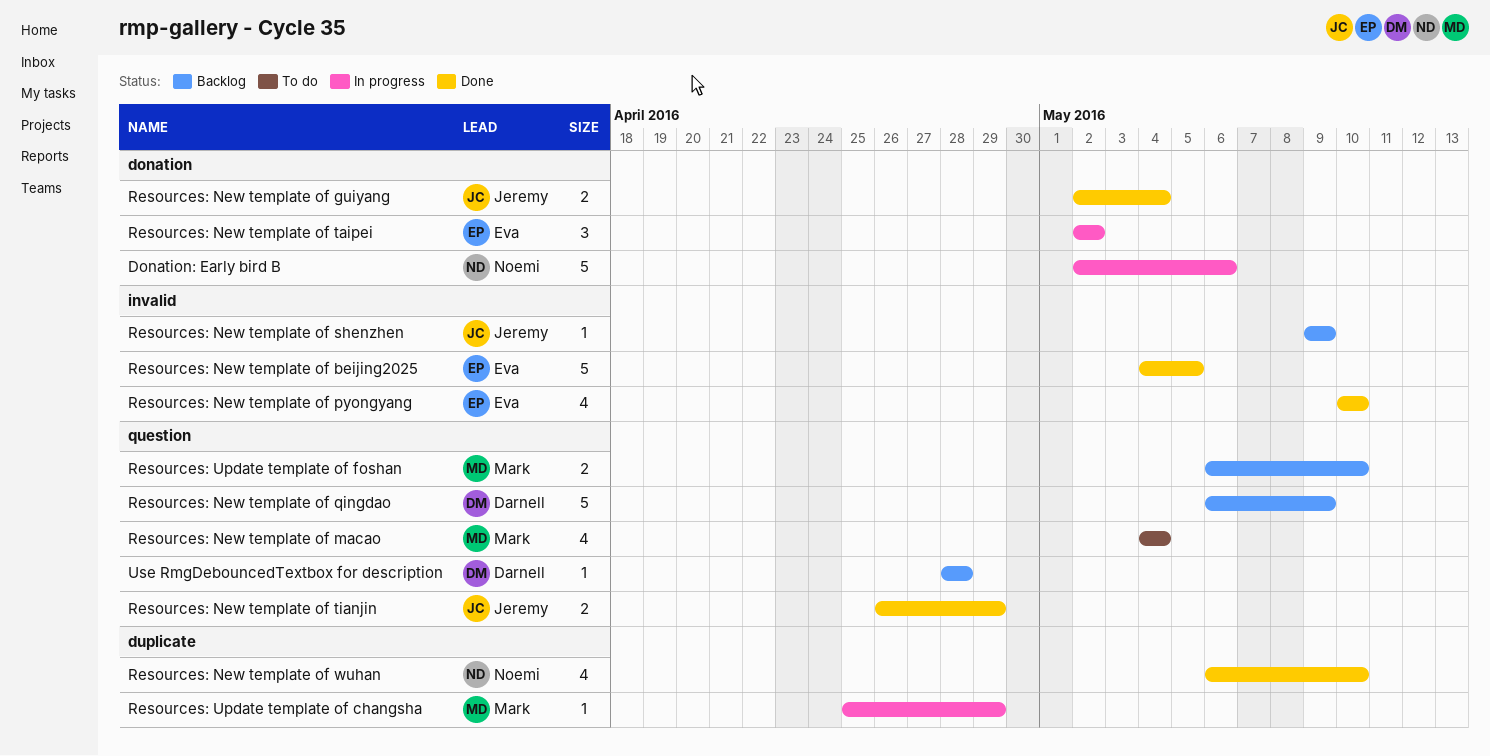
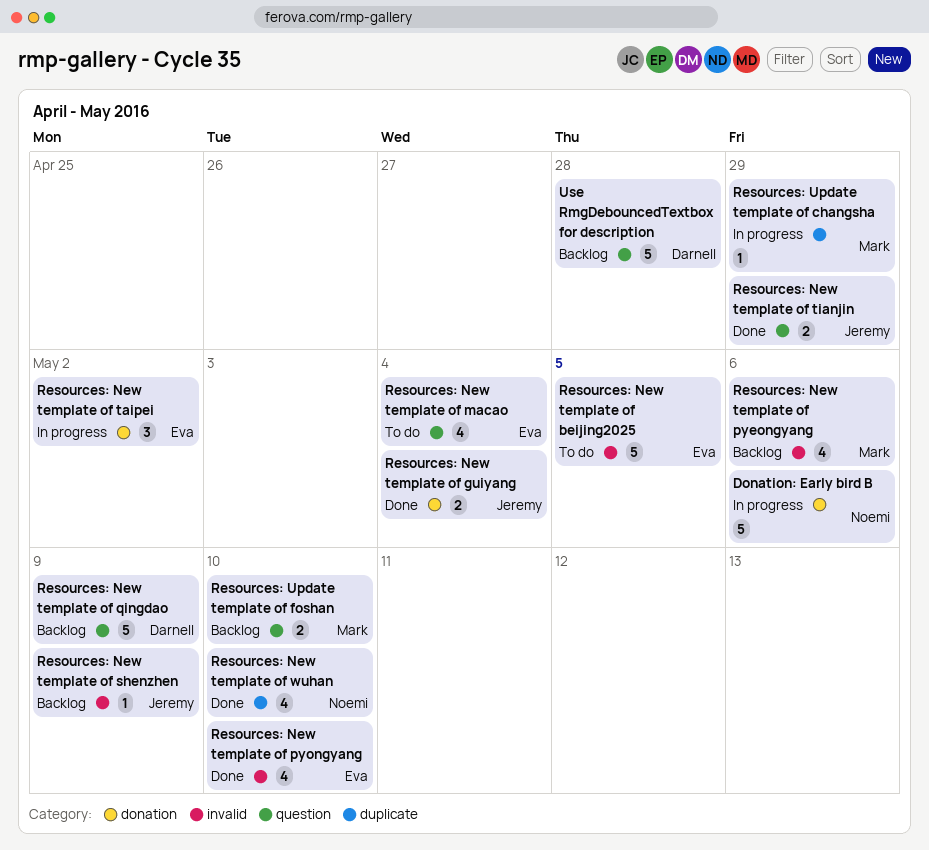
Resources: New template of beijing2025, status: Done -> To do
Resources: New template of macao, owner: Mark -> Eva
Resources: New template of pyeongyang: none -> present
Use RmgDebouncedTextbox for description, estimate: 1 -> 5

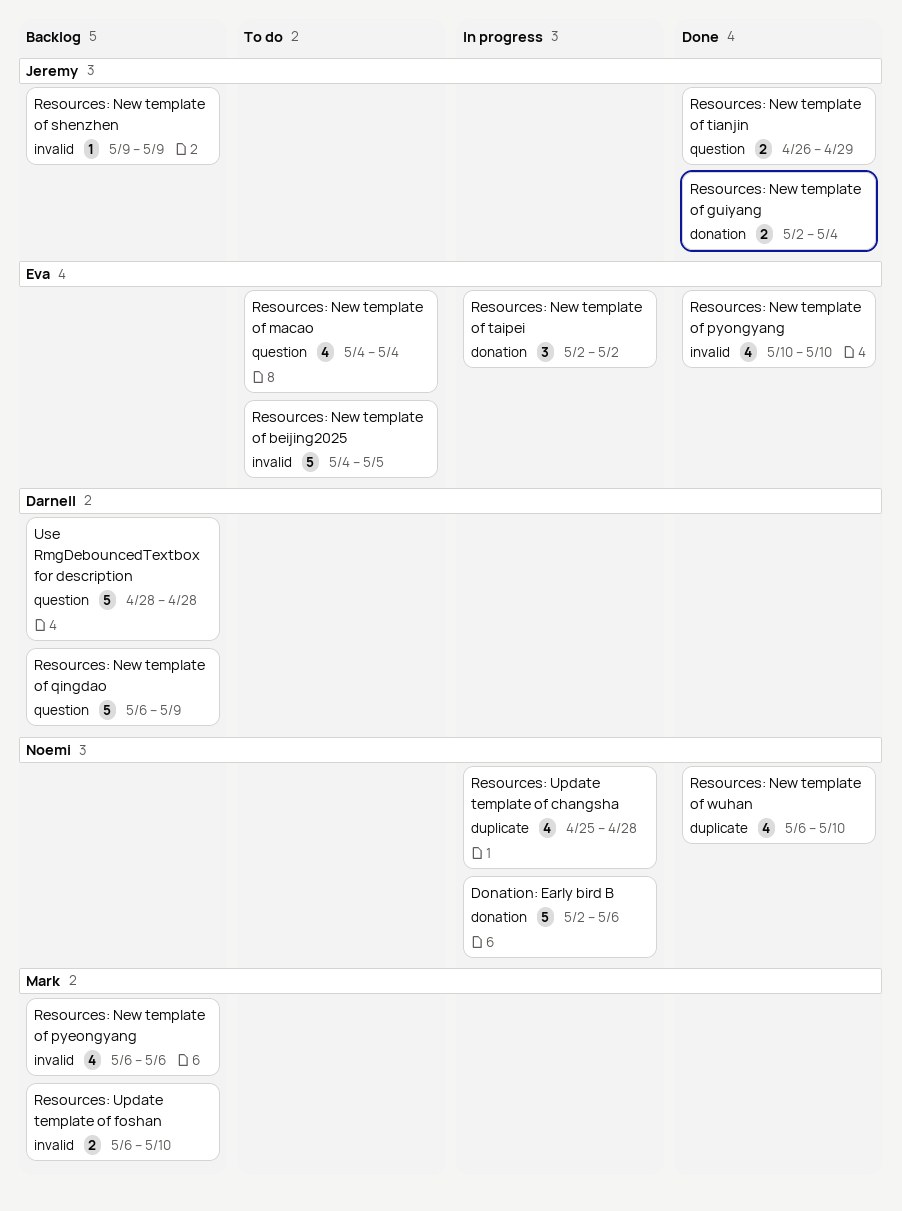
Resources: Update template of changsha, owner: Mark -> Noemi
Resources: Update template of changsha, estimate: 1 -> 4
Resources: Update template of changsha, due: Apr 29 -> Apr 28
Resources: Update template of foshan, label: question -> invalid

